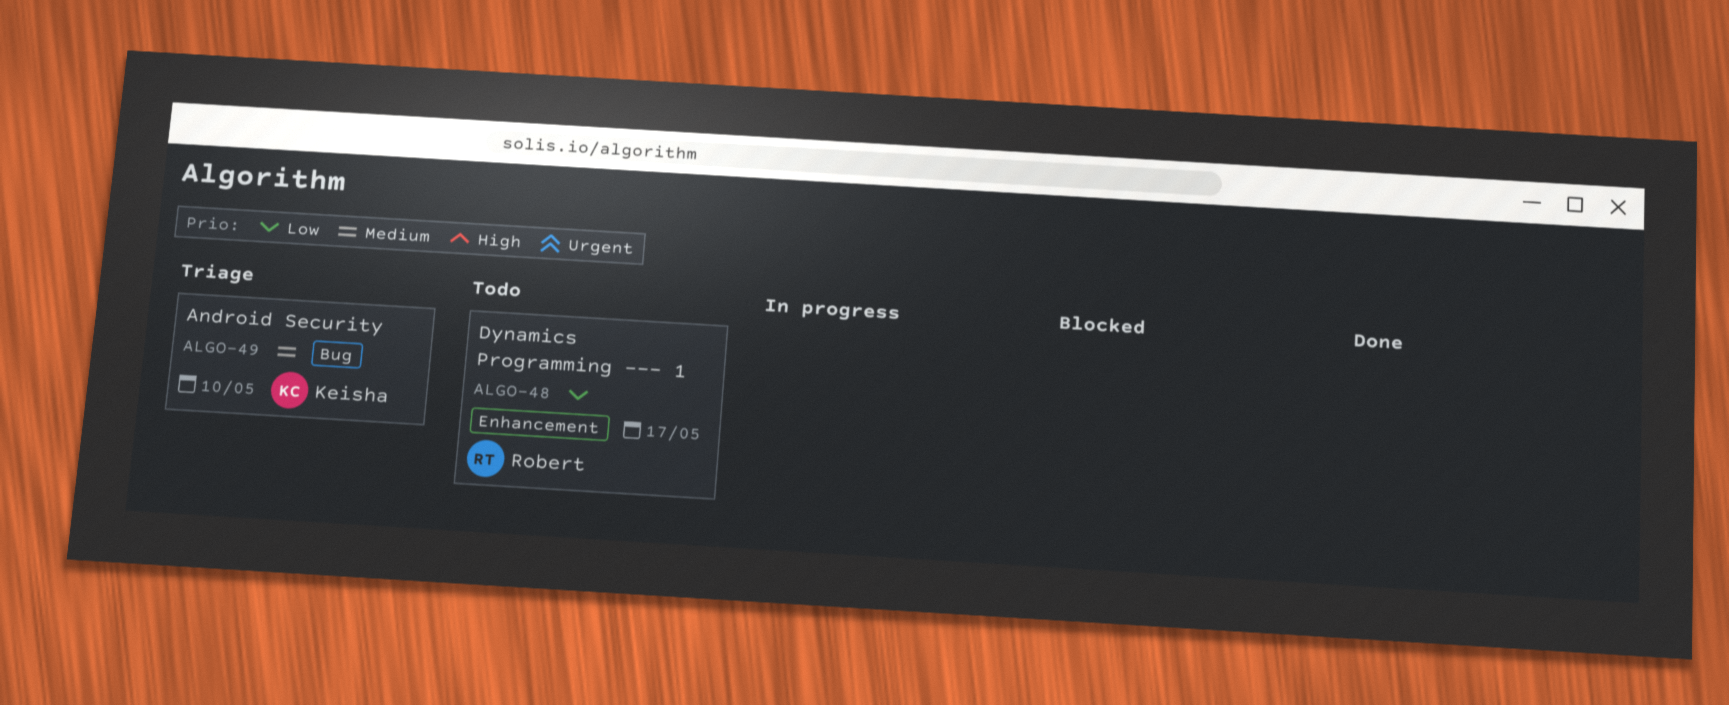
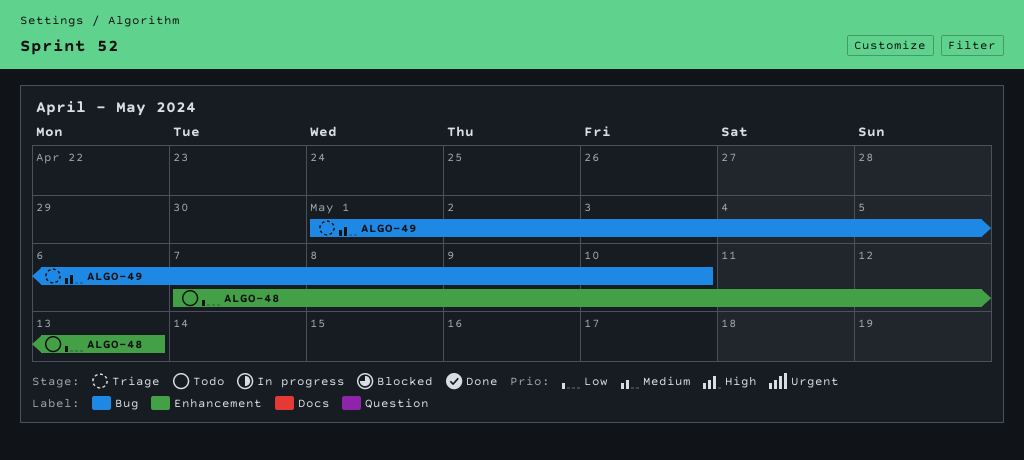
ALGO-48, due: May 17 -> May 13

